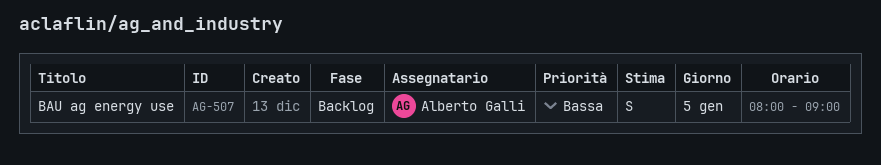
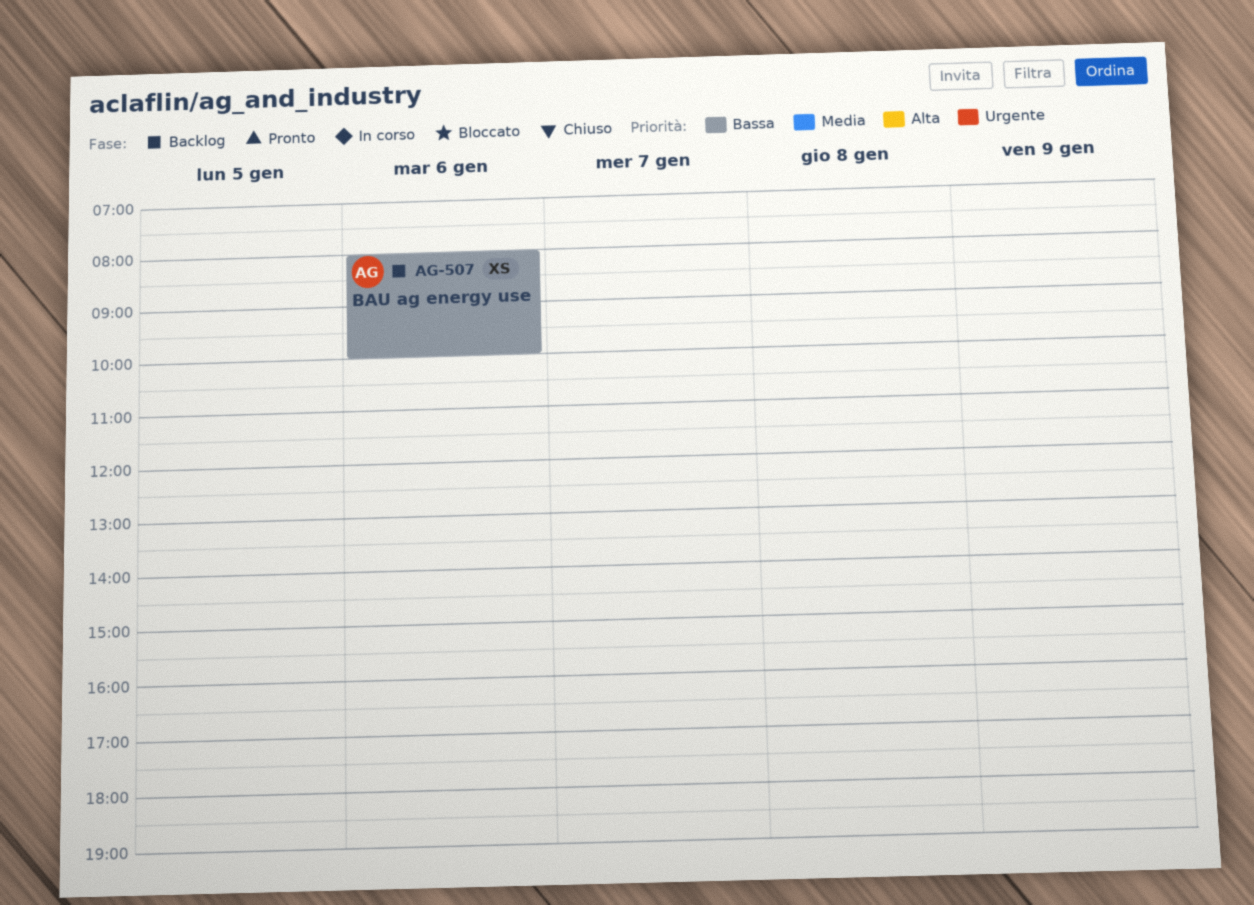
AG-507, estimate: S -> XS
AG-507, day: Jan 5 -> Jan 6
AG-507, ends: 09:00 -> 10:00

